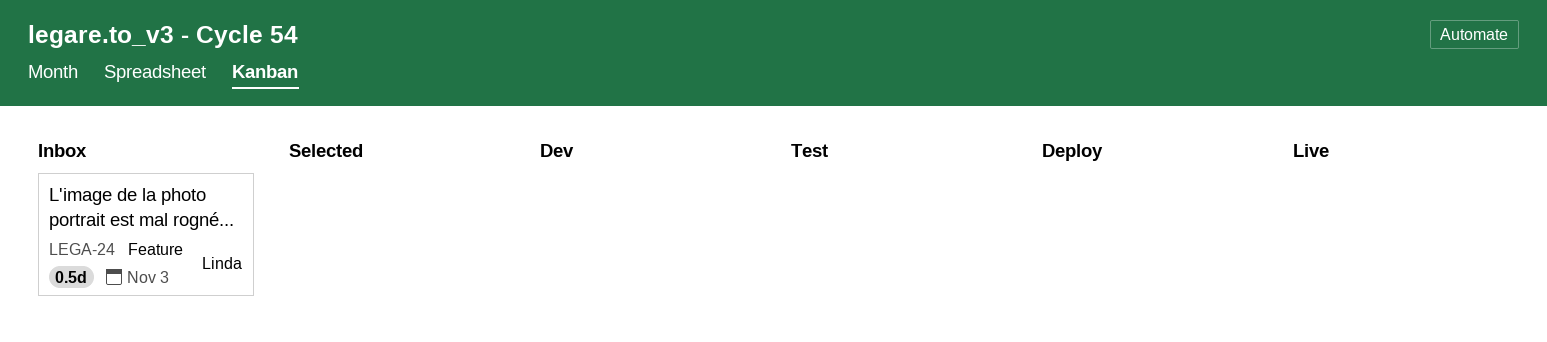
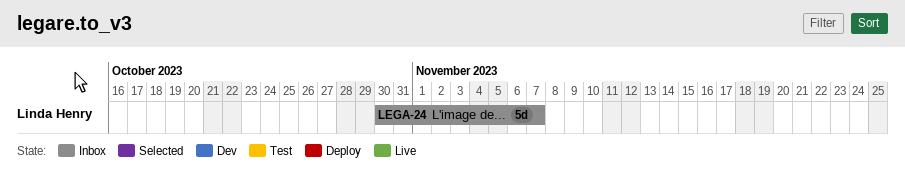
LEGA-24, estimate: 0.5d -> 5d
LEGA-24, due: Nov 3 -> Nov 7

